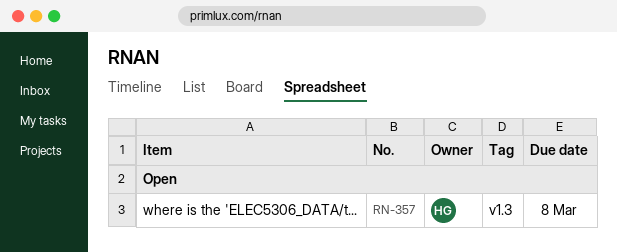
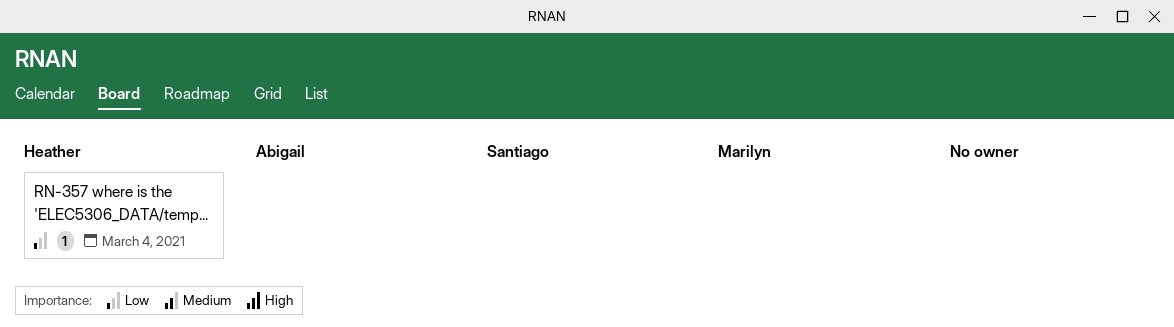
RN-357, due: Mar 8 -> Mar 4

